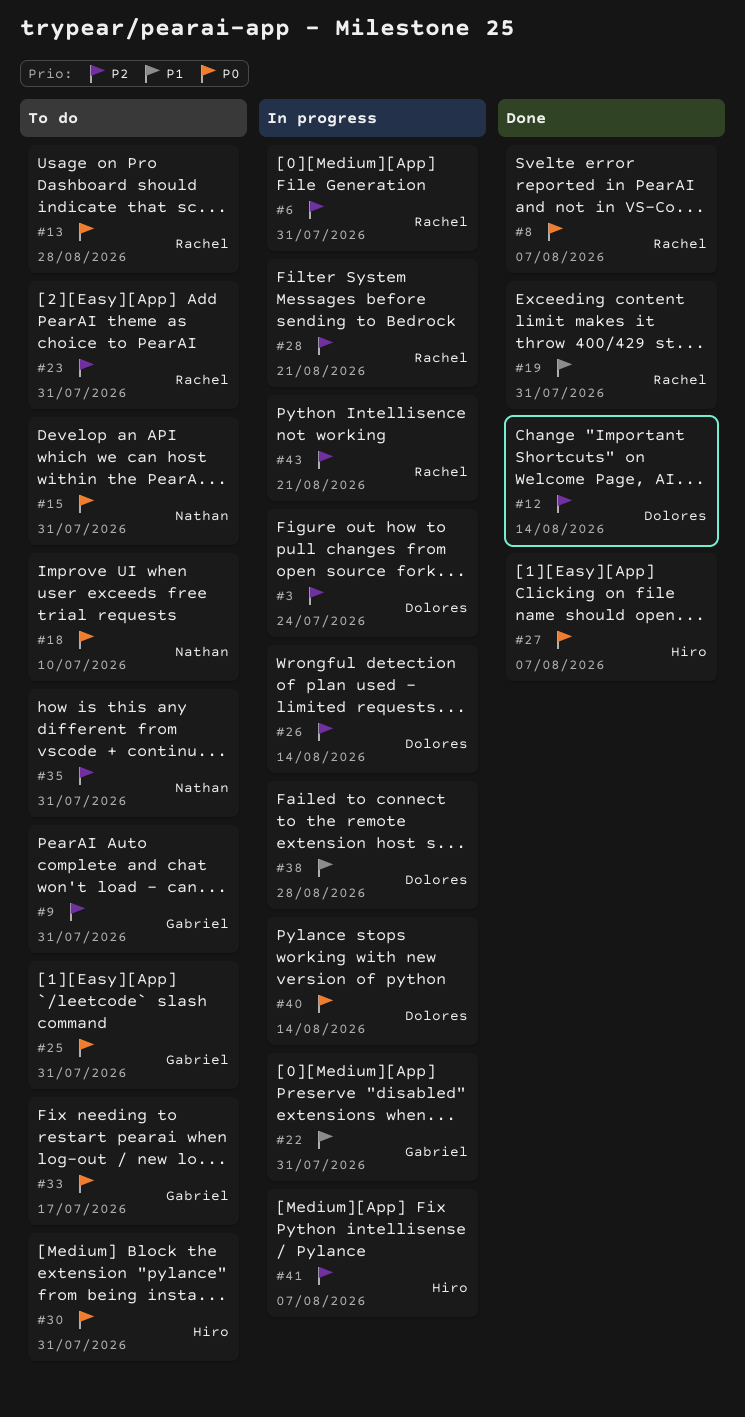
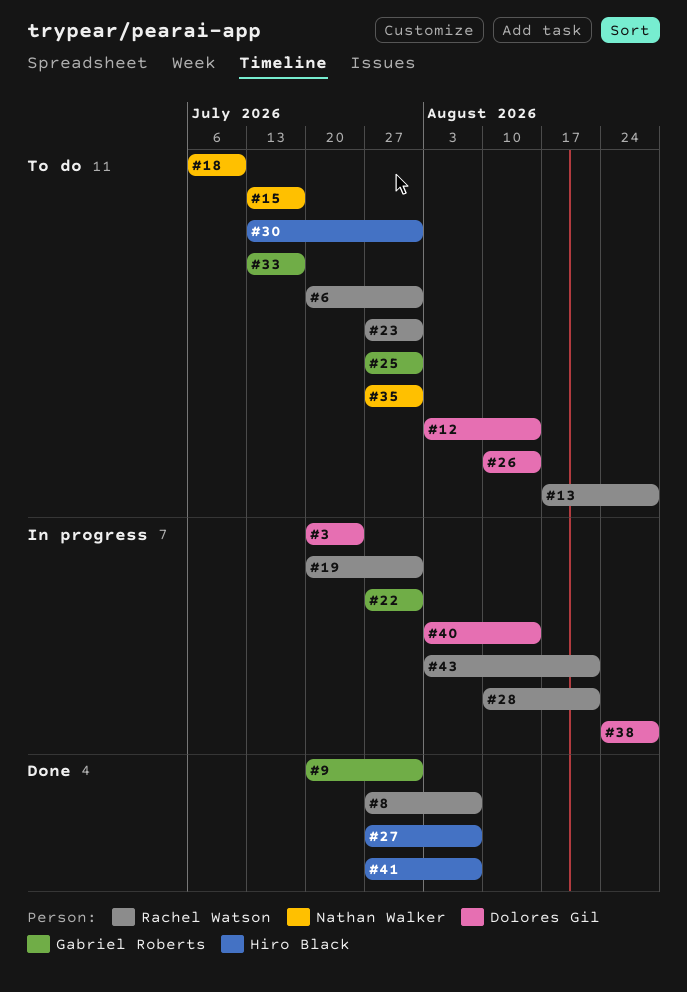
#6, status: In progress -> To do
#9, status: To do -> Done
#12, status: Done -> To do
#15, due: Jul 31 -> Jul 17
#19, status: Done -> In progress
#26, status: In progress -> To do
#41, status: In progress -> Done

